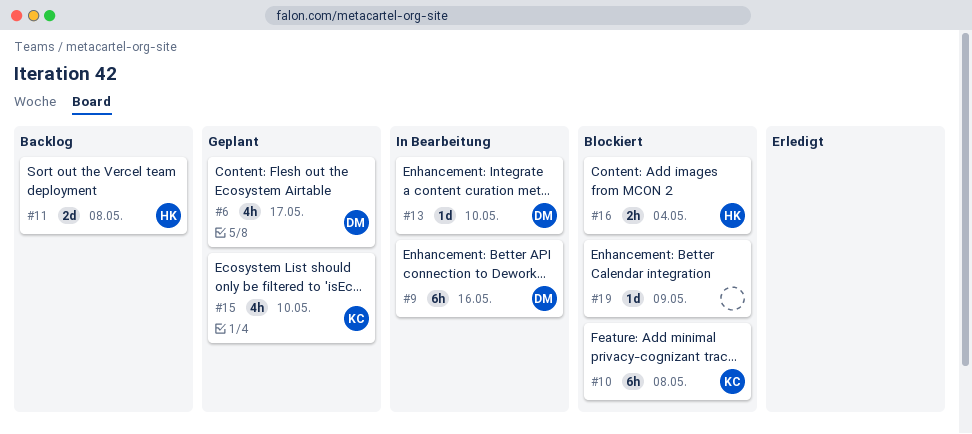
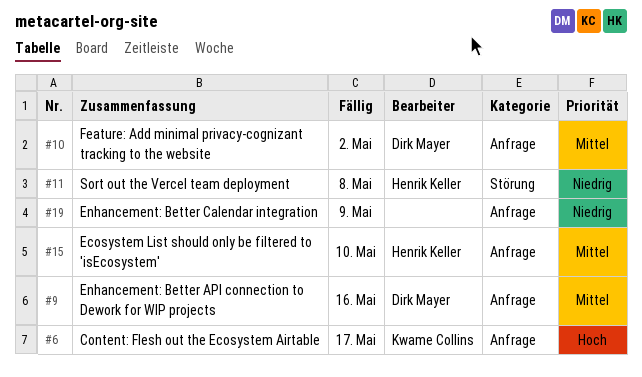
#6, owner: Dirk Mayer -> Kwame Collins
#10, owner: Kwame Collins -> Dirk Mayer
#10, due: May 8 -> May 2
#13: present -> none
#15, owner: Kwame Collins -> Henrik Keller
#16: present -> none

